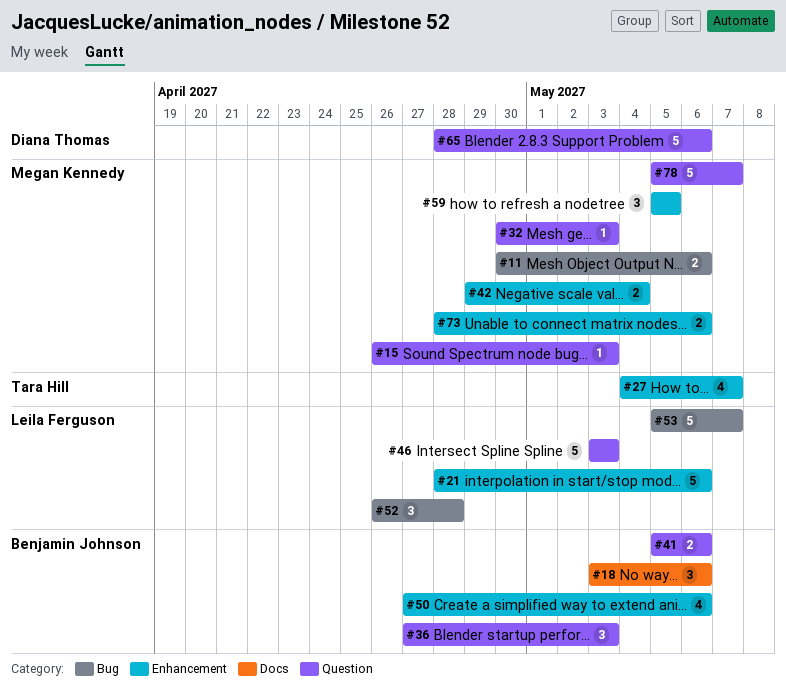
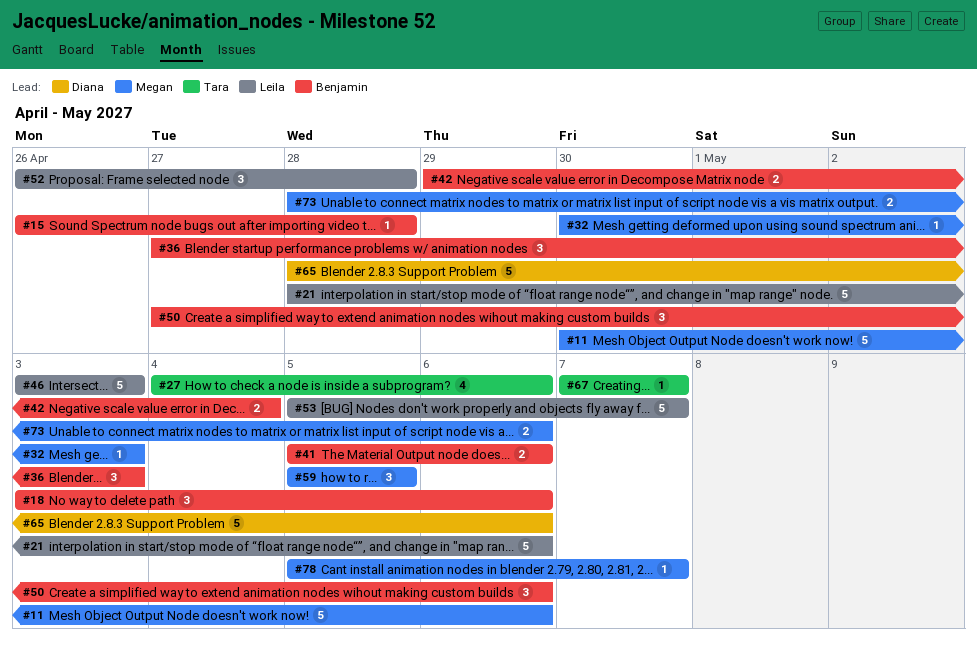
#11, estimate: 2 -> 5
#15, owner: Megan Kennedy -> Benjamin Johnson
#15, due: May 3 -> Apr 28
#27, due: May 7 -> May 6
#42, owner: Megan Kennedy -> Benjamin Johnson
#50, estimate: 4 -> 3
#67: none -> present
#78, estimate: 5 -> 1

